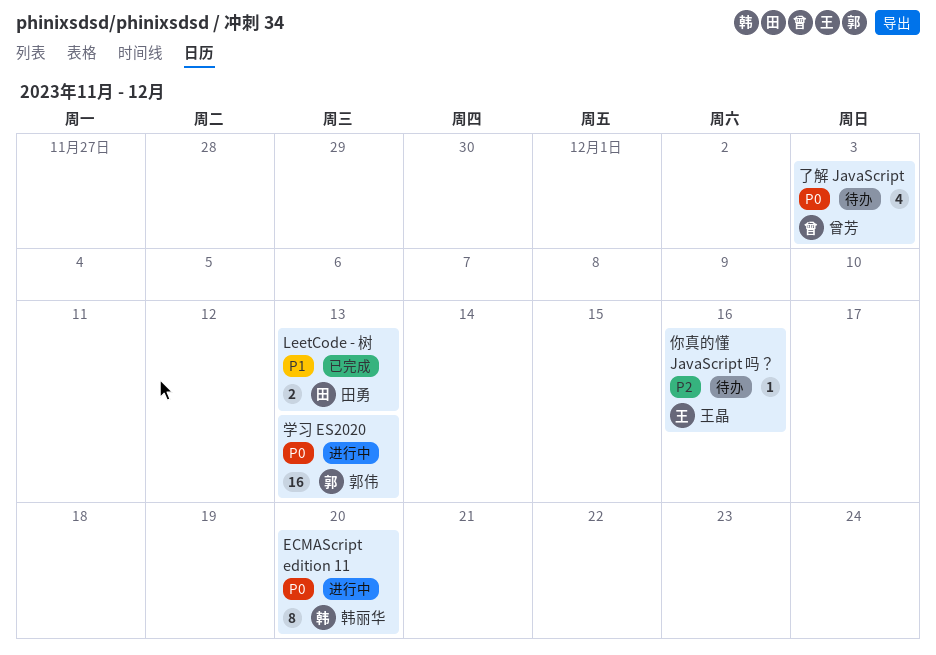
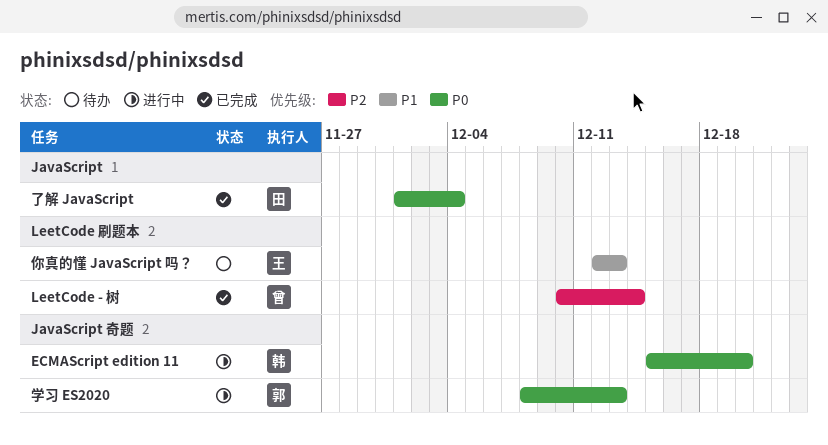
LeetCode - 树, owner: 田勇 -> 曾芳
LeetCode - 树, priority: P1 -> P2
LeetCode - 树, due: Dec 13 -> Dec 14
了解 JavaScript, status: 待办 -> 已完成
了解 JavaScript, owner: 曾芳 -> 田勇
了解 JavaScript, due: Dec 3 -> Dec 4
你真的懂 JavaScript 吗？, priority: P2 -> P1
你真的懂 JavaScript 吗？, due: Dec 16 -> Dec 13

